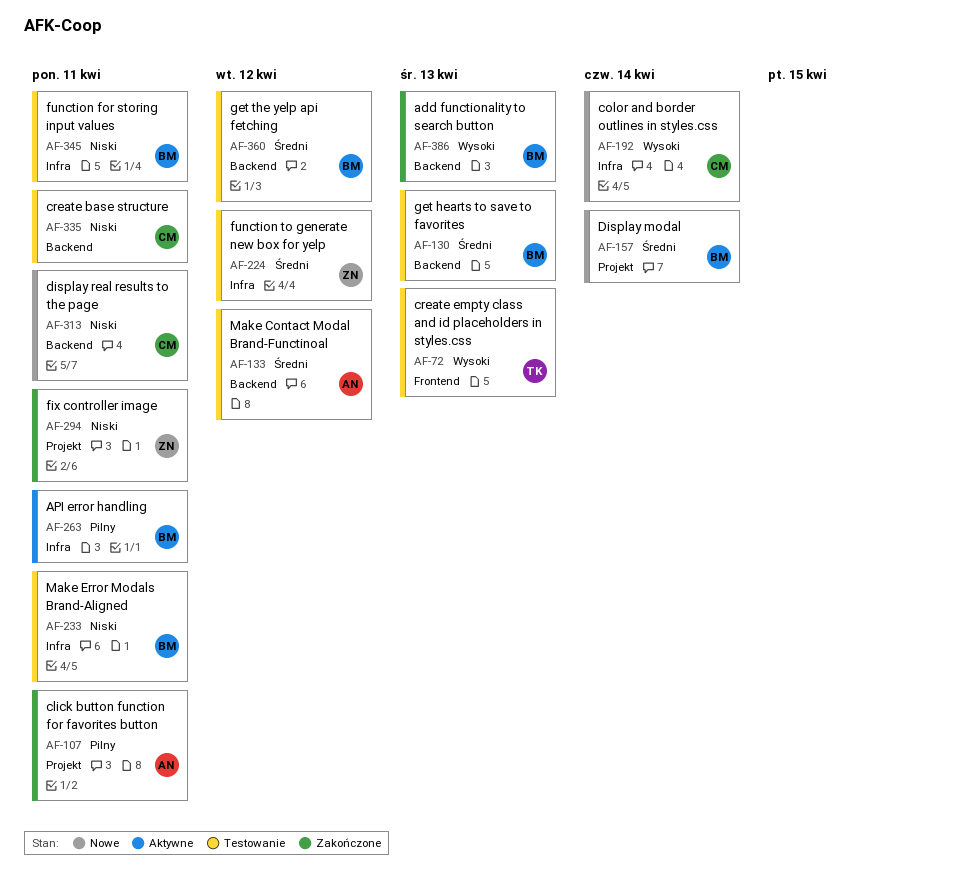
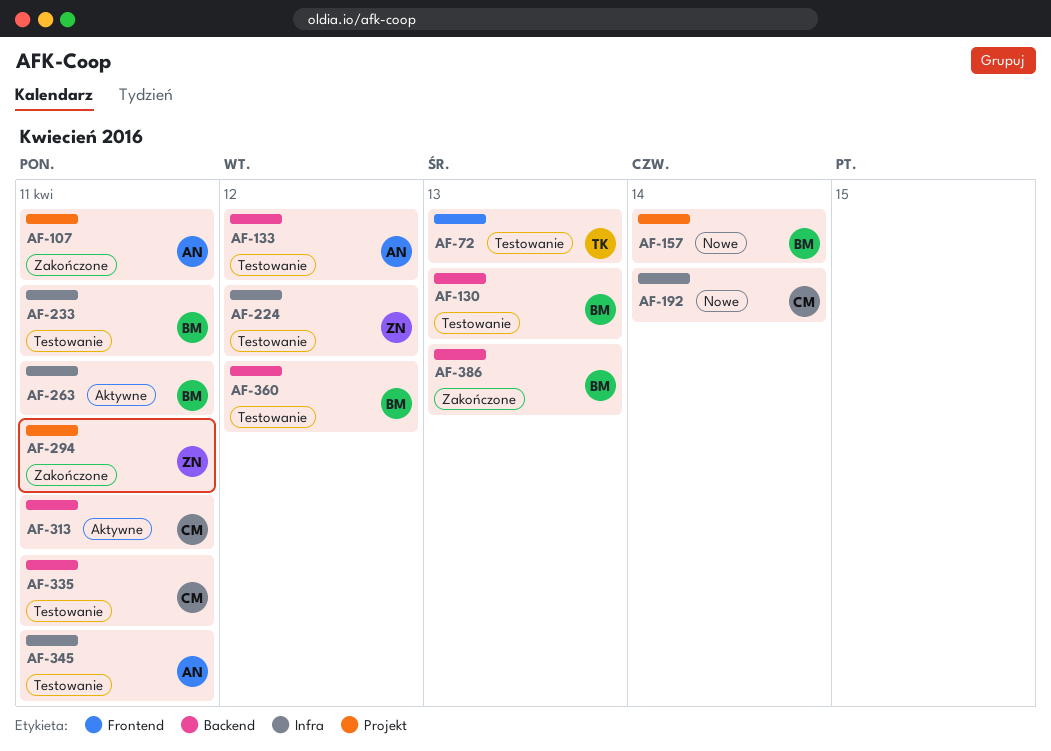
AF-313, status: Nowe -> Aktywne
AF-345, owner: BM -> AN

